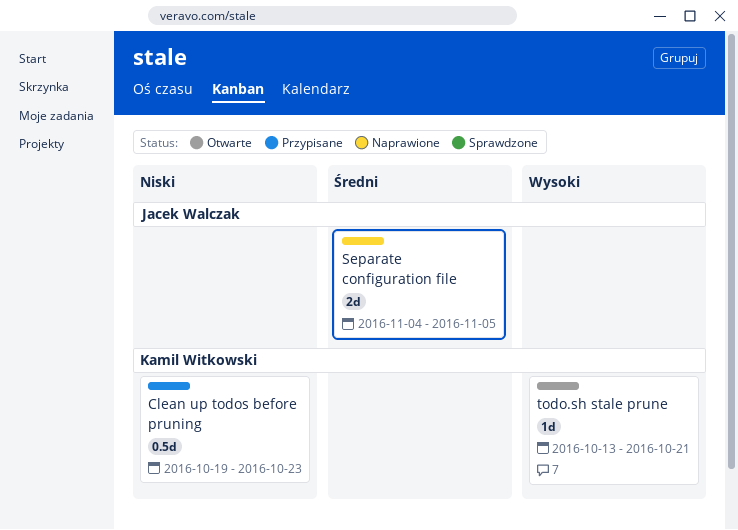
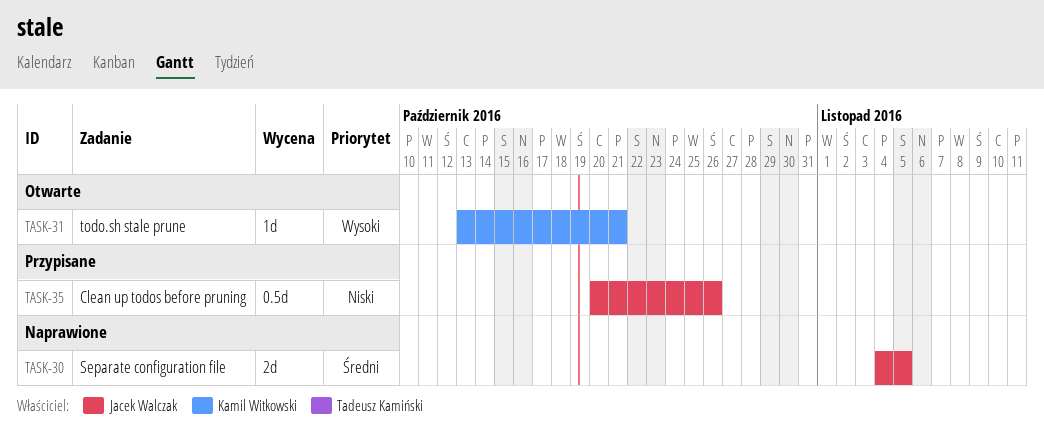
Clean up todos before pruning, owner: Kamil Witkowski -> Jacek Walczak
Clean up todos before pruning, start: Oct 19 -> Oct 20
Clean up todos before pruning, due: Oct 23 -> Oct 26

